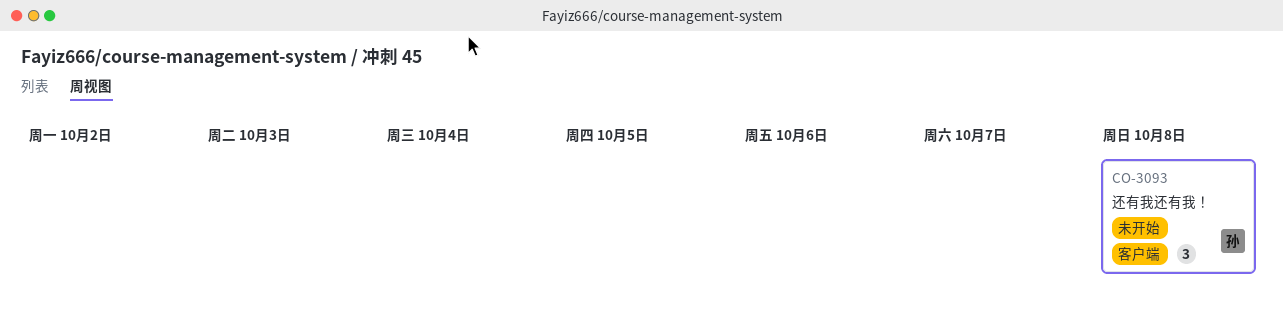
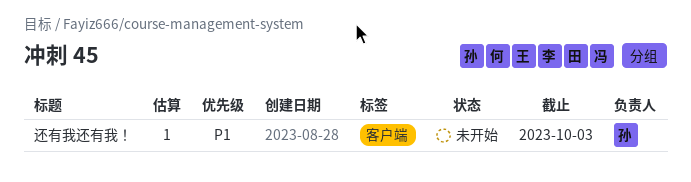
还有我还有我！, estimate: 3 -> 1
还有我还有我！, due: Oct 8 -> Oct 3

